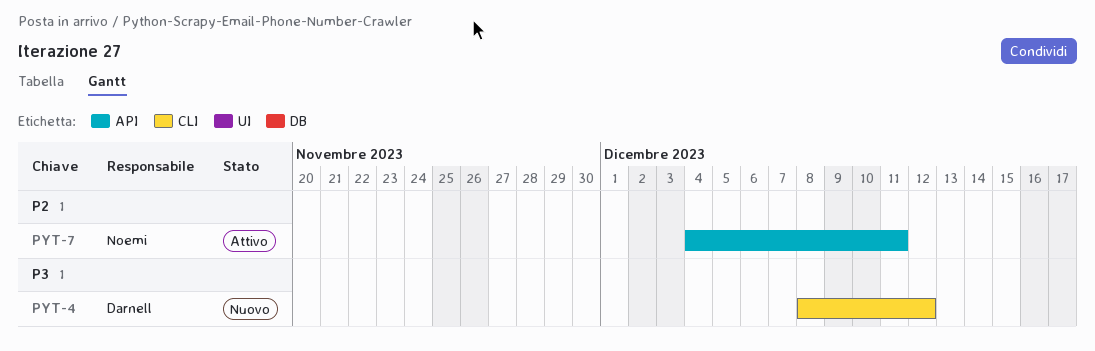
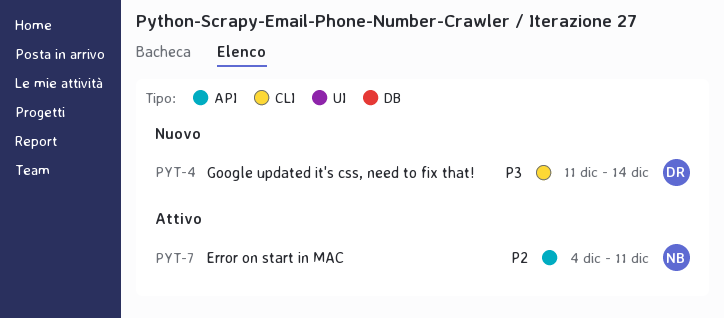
PYT-4, start: Dec 8 -> Dec 11
PYT-4, due: Dec 12 -> Dec 14

